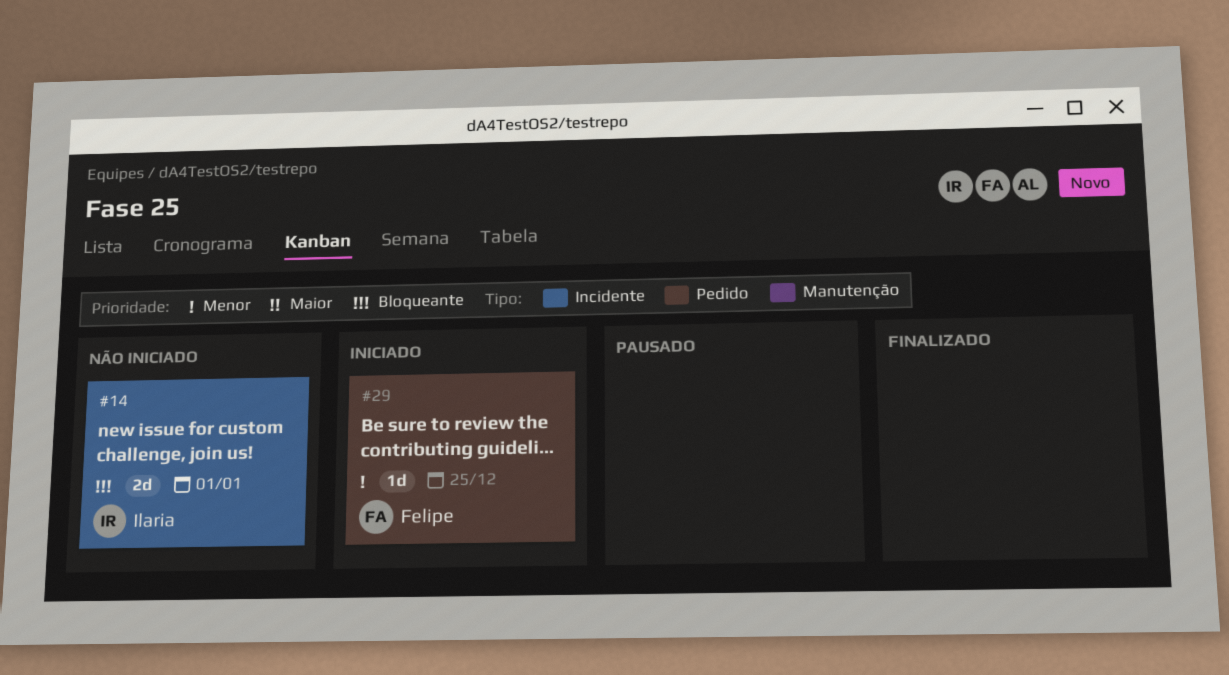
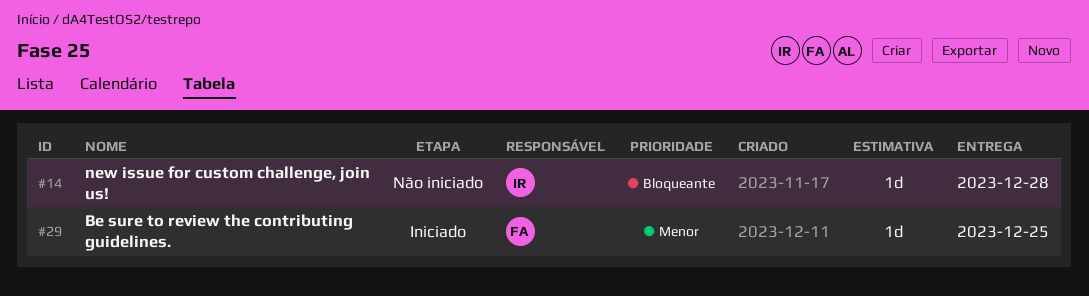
#14, estimate: 2d -> 1d
#14, due: Jan 1 -> Dec 28

